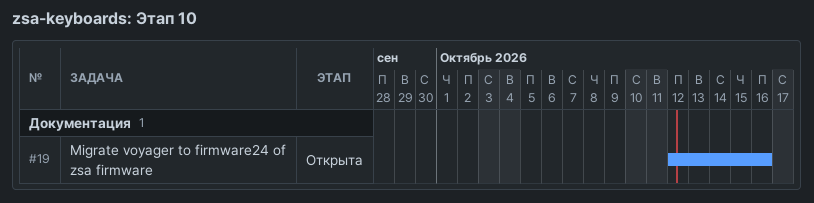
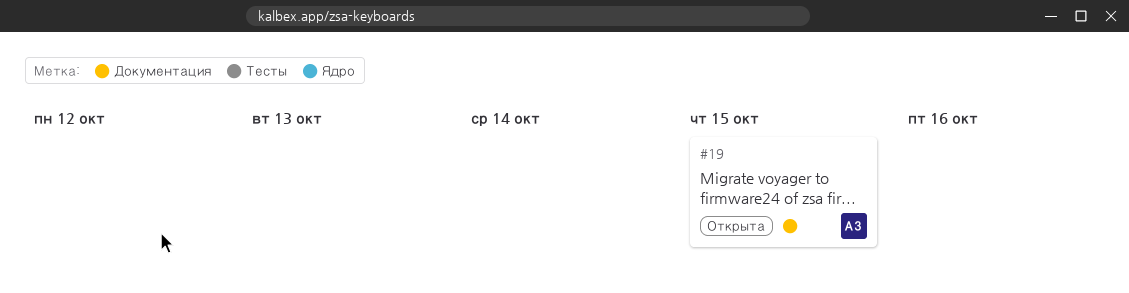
#19, due: Oct 16 -> Oct 15

